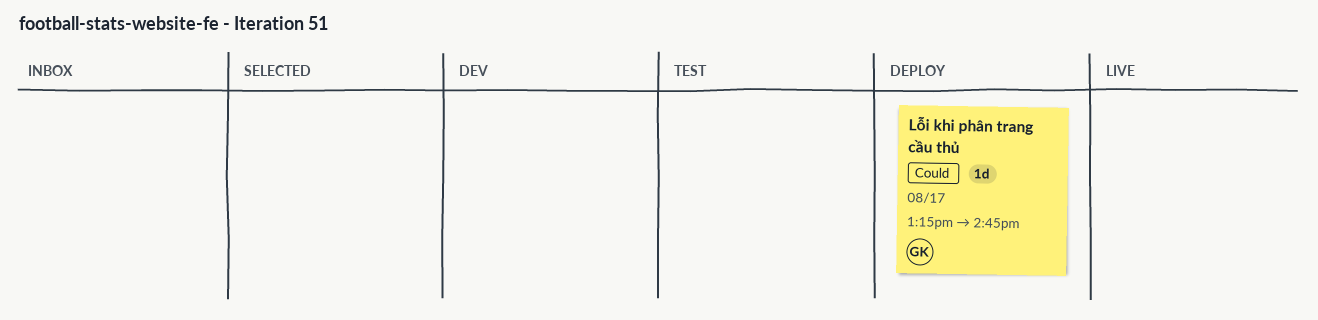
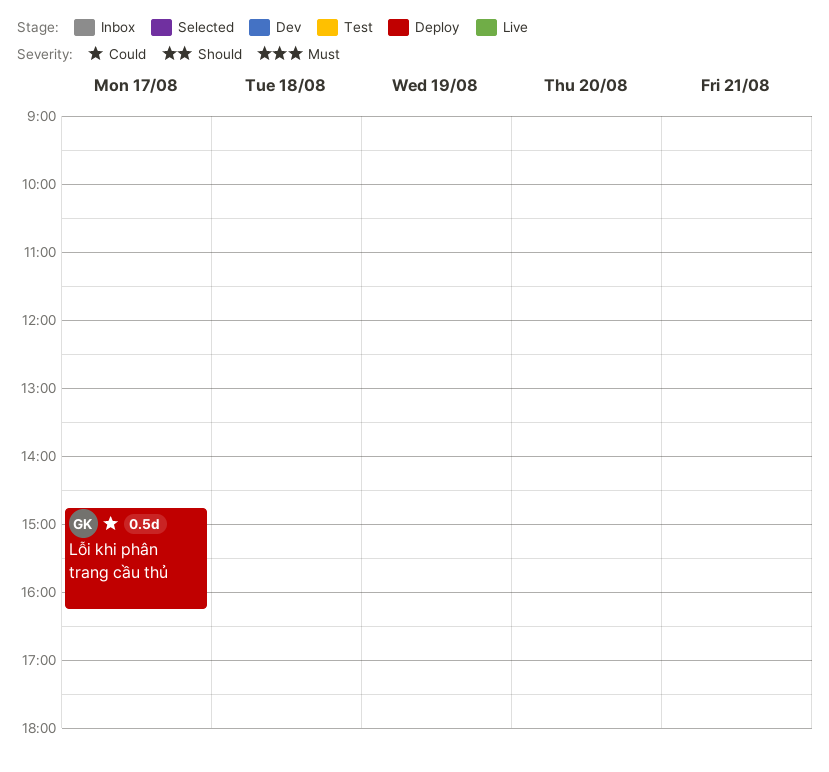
Lỗi khi phân trang cầu thủ, estimate: 1d -> 0.5d
Lỗi khi phân trang cầu thủ, begins: 13:15 -> 14:45
Lỗi khi phân trang cầu thủ, ends: 14:45 -> 16:15

